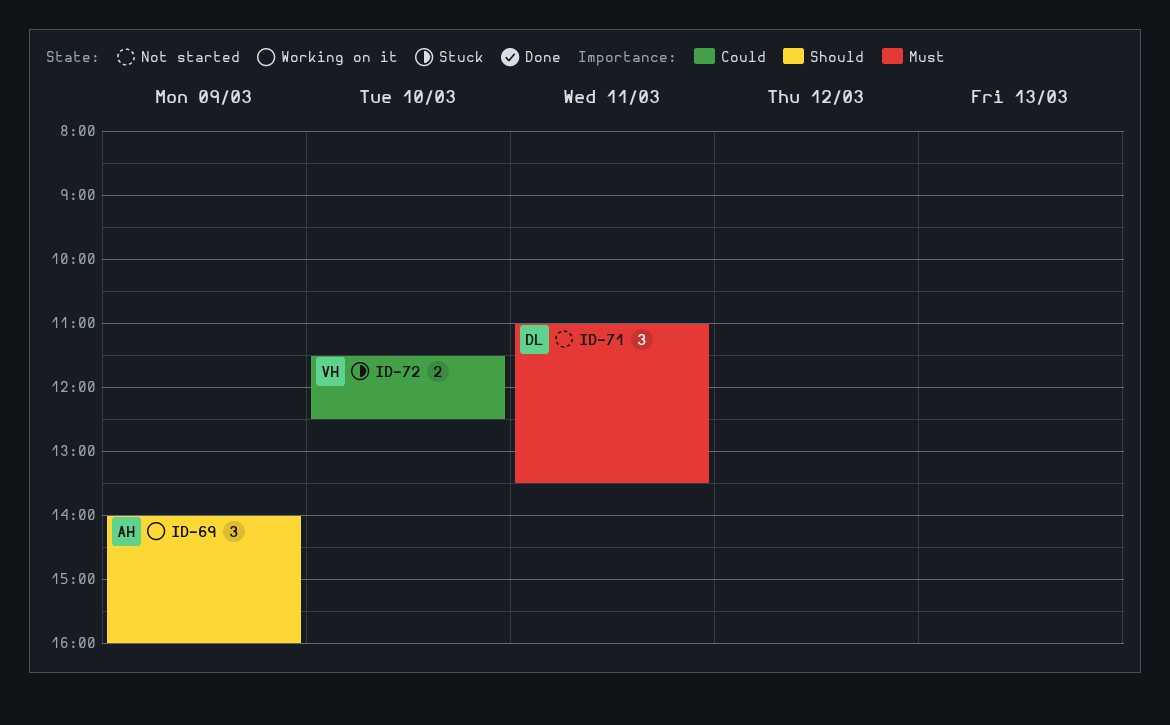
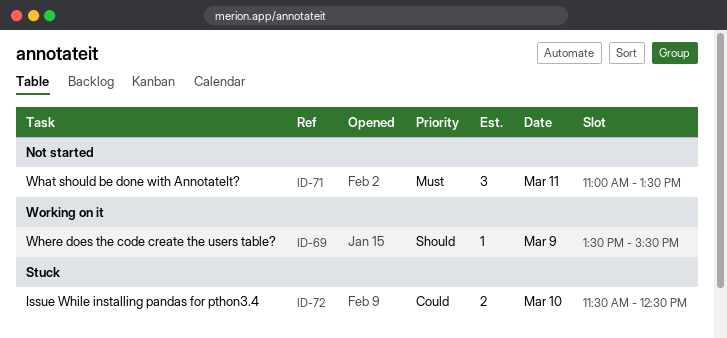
ID-69, estimate: 3 -> 1
ID-69, begins: 14:00 -> 13:30
ID-69, ends: 16:00 -> 15:30

